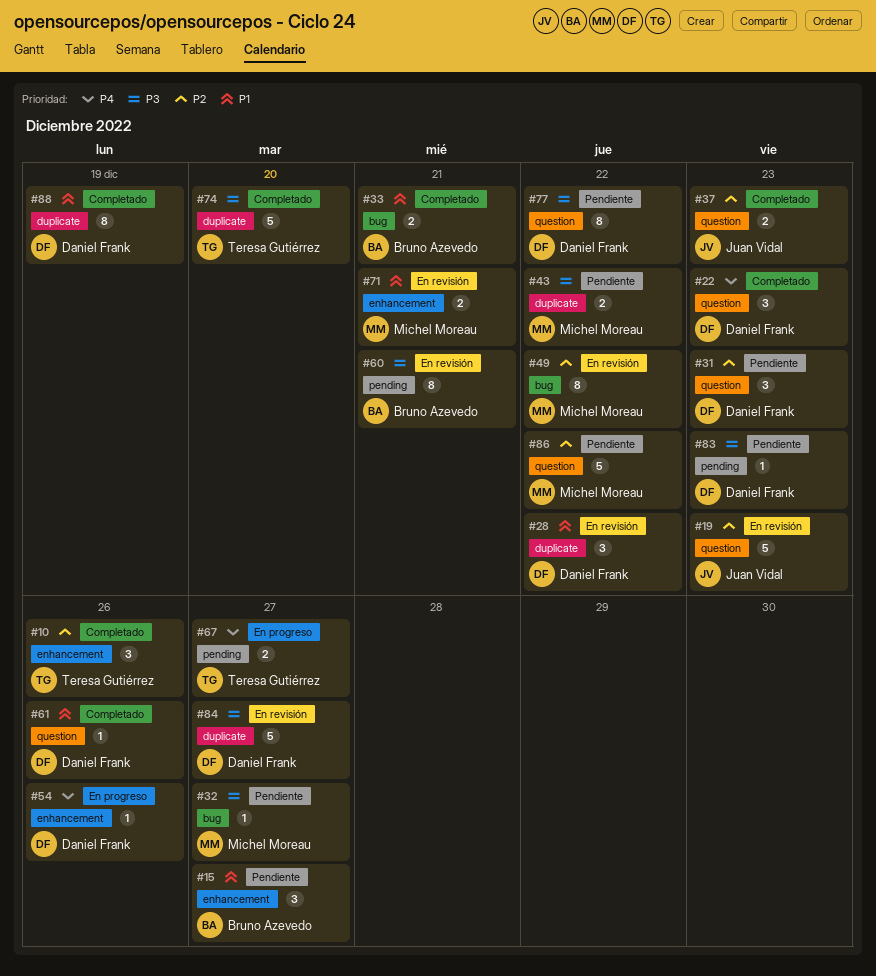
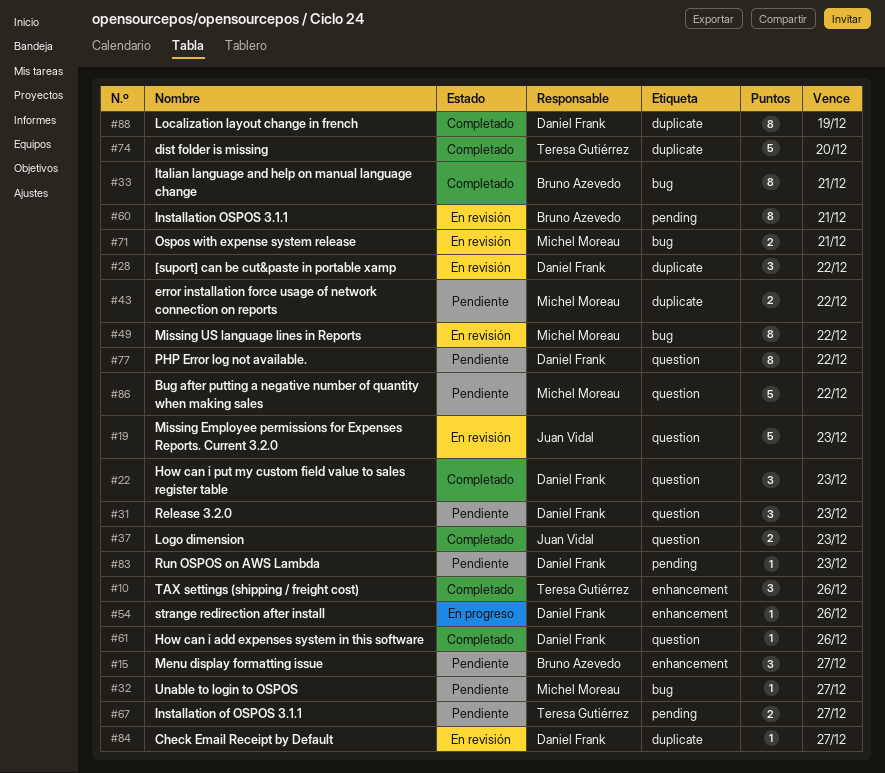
#33, estimate: 2 -> 8
#67, status: En progreso -> Pendiente
#71, label: enhancement -> bug
#84, estimate: 5 -> 1

